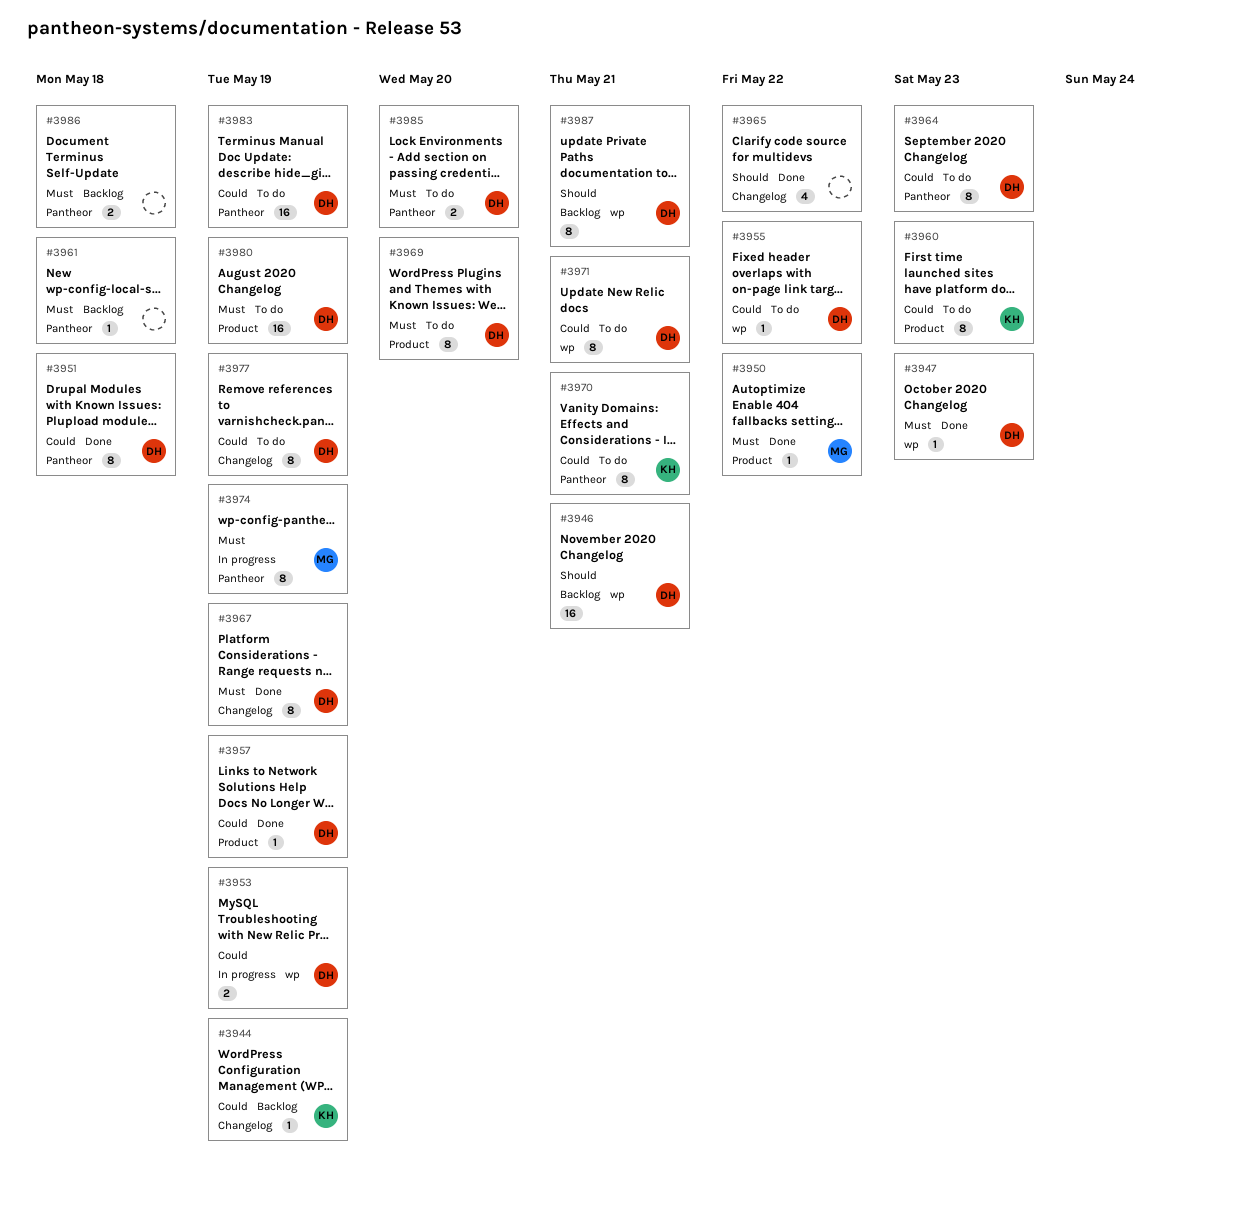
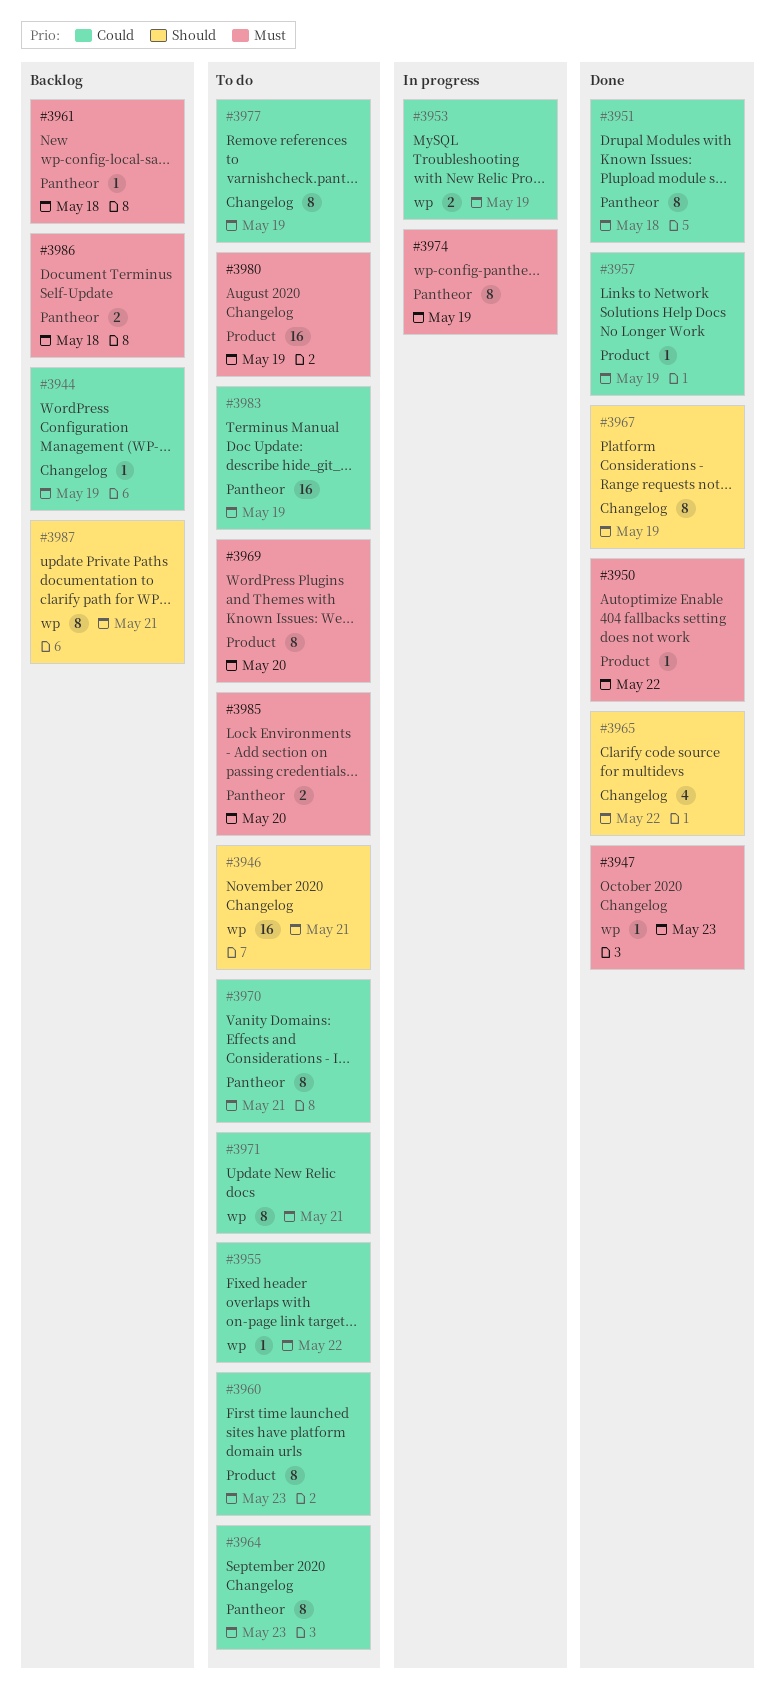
#3946, status: Backlog -> To do
#3967, priority: Must -> Should

